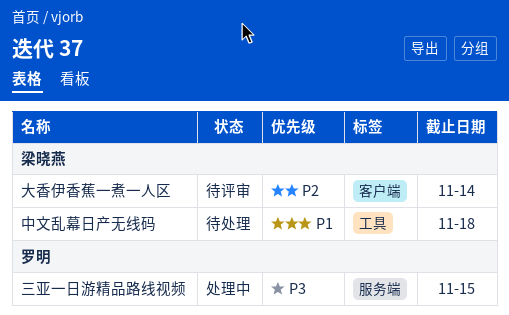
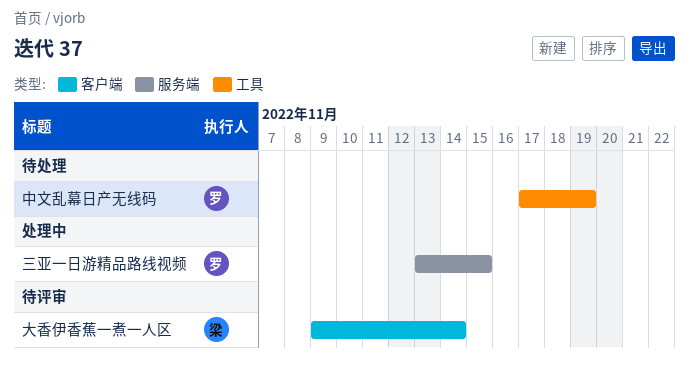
中文乱幕日产无线码, owner: 梁晓燕 -> 罗明
中文乱幕日产无线码, due: Nov 18 -> Nov 19

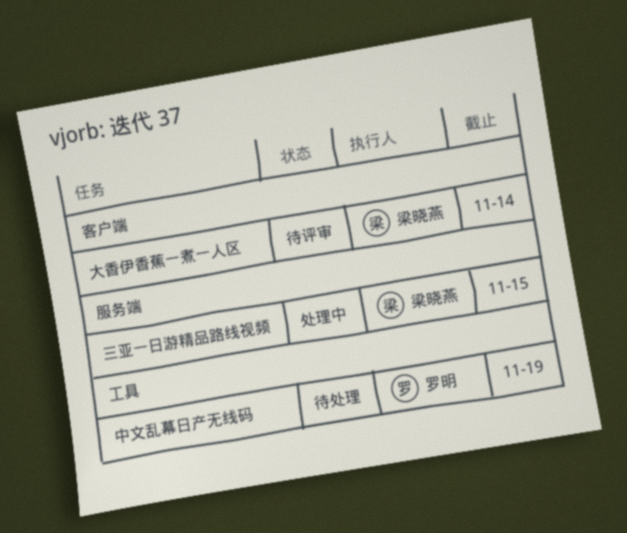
三亚一日游精品路线视频, owner: 罗明 -> 梁晓燕

